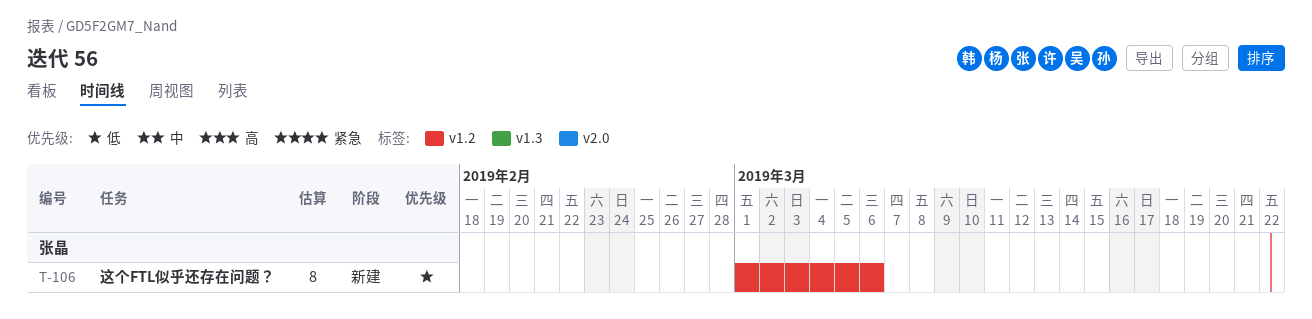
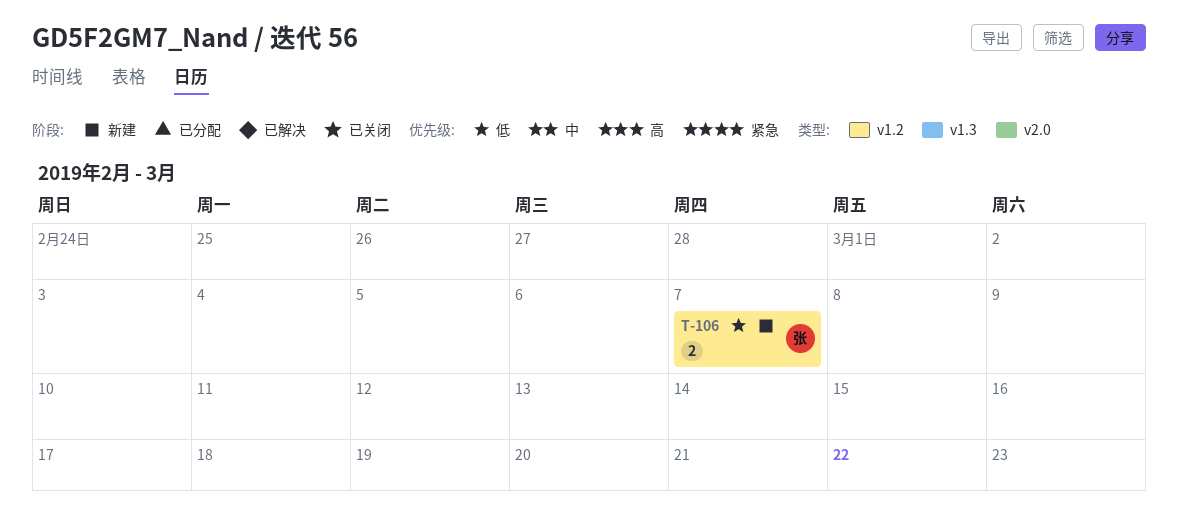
T-106, estimate: 8 -> 2
T-106, due: Mar 6 -> Mar 7

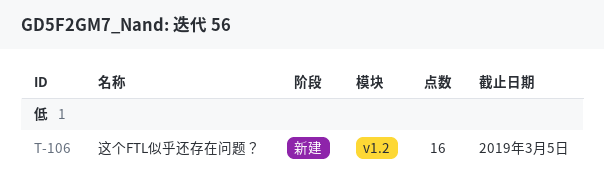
T-106, estimate: 2 -> 16
T-106, due: Mar 7 -> Mar 5

